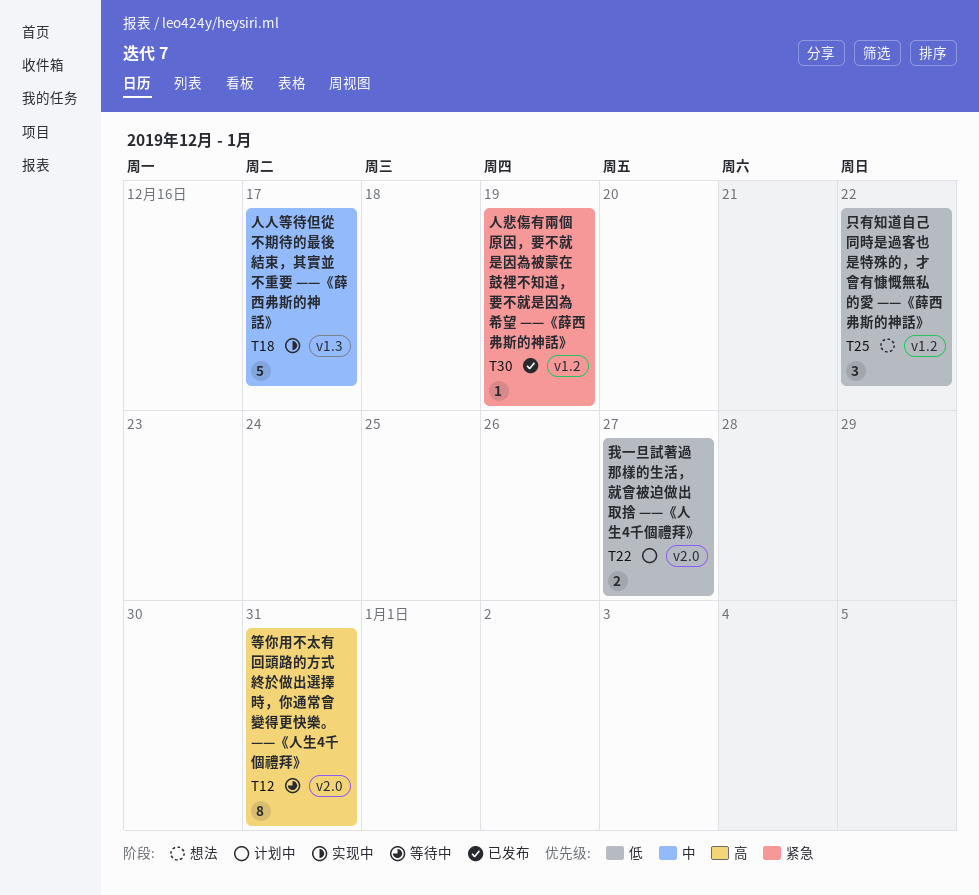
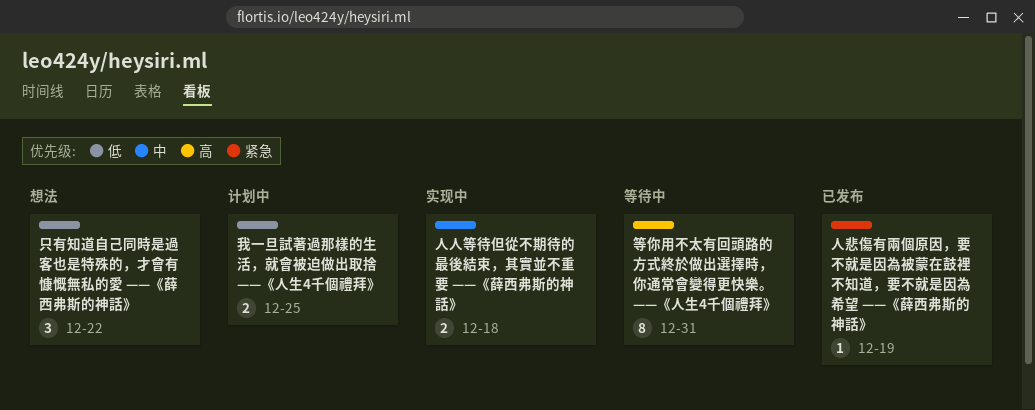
人人等待但從不期待的最後結束，其實並不重要 ——《薛西弗斯的神話》, estimate: 5 -> 2
人人等待但從不期待的最後結束，其實並不重要 ——《薛西弗斯的神話》, due: Dec 17 -> Dec 18
我一旦試著過那樣的生活，就會被迫做出取捨 ——《人生4千個禮拜》, due: Dec 27 -> Dec 25

